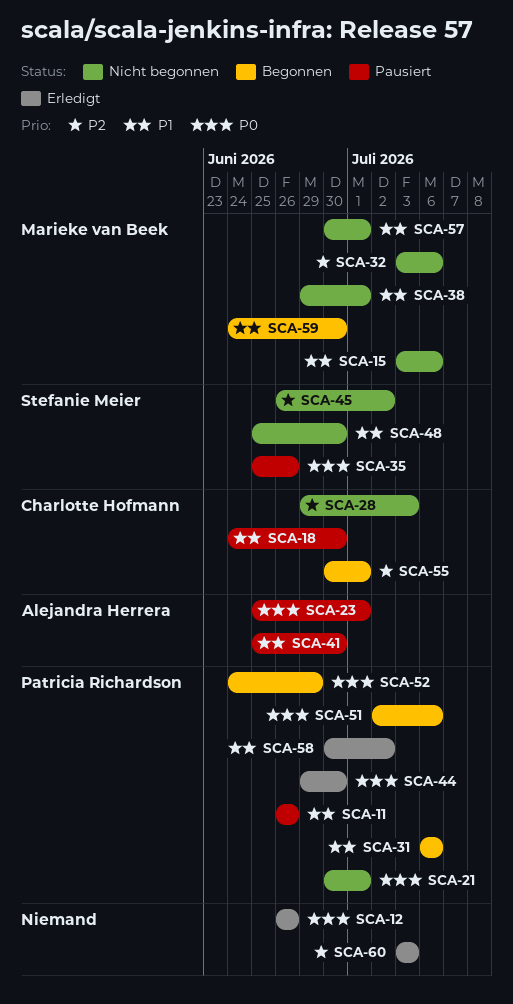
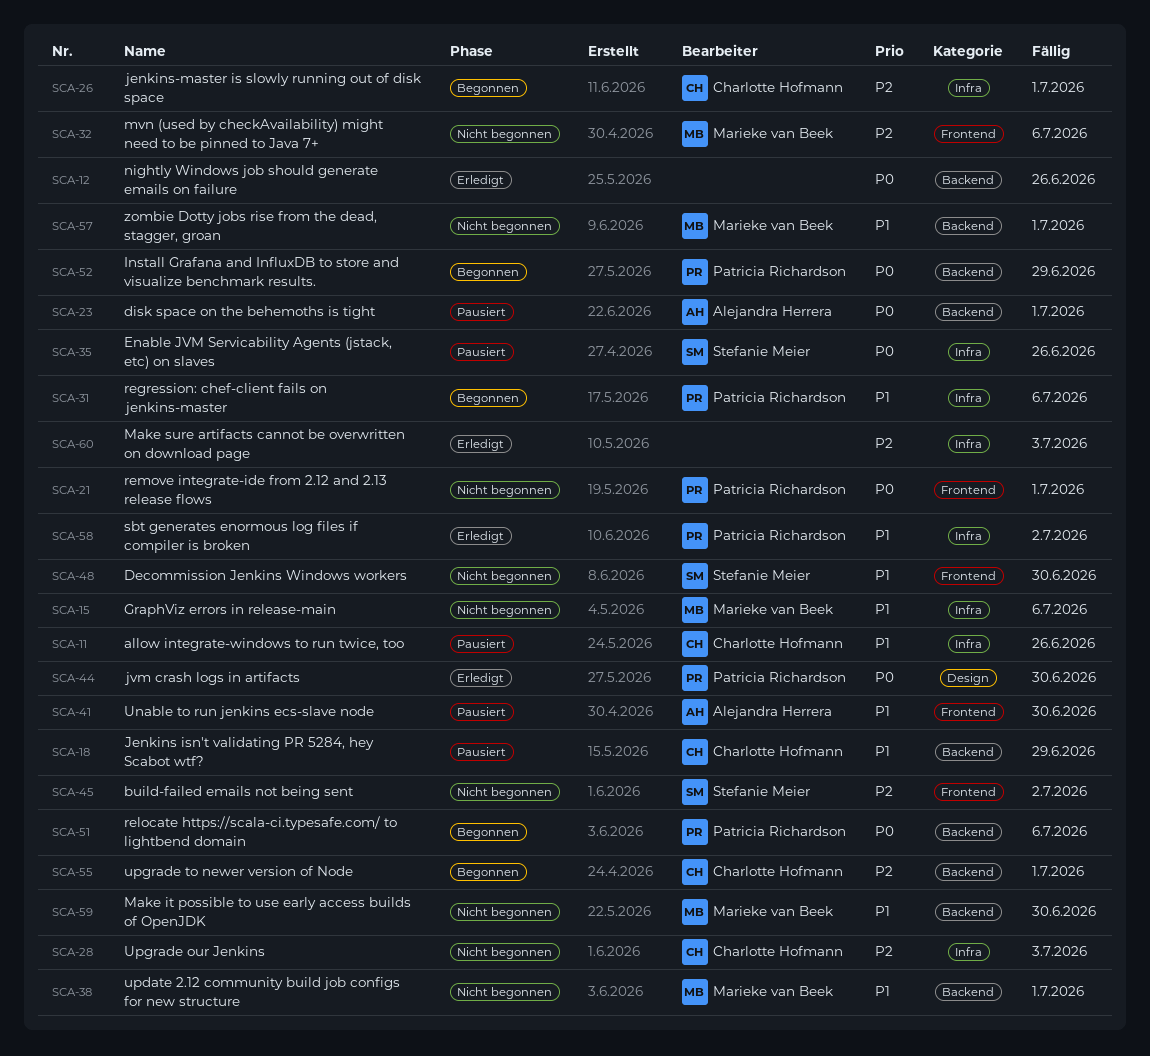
SCA-11, owner: Patricia Richardson -> Charlotte Hofmann
SCA-18, due: Jun 30 -> Jun 29
SCA-26: none -> present
SCA-59, status: Begonnen -> Nicht begonnen

